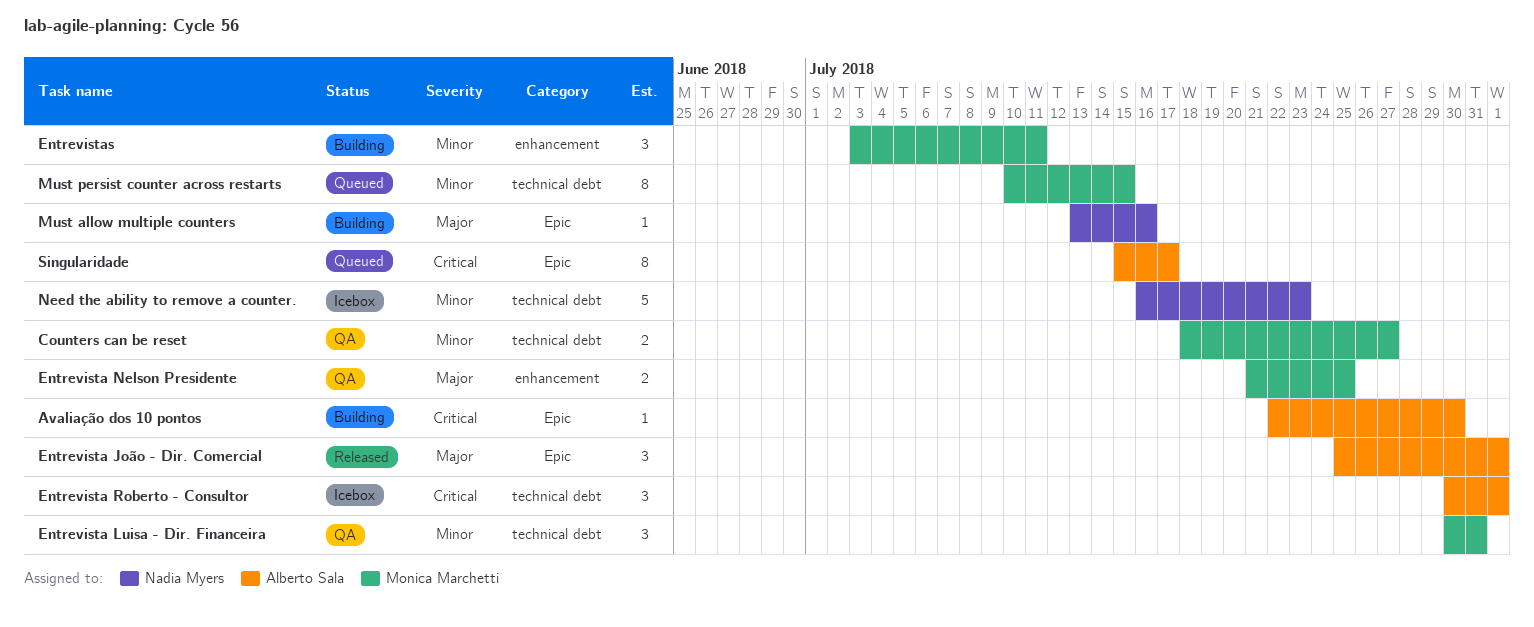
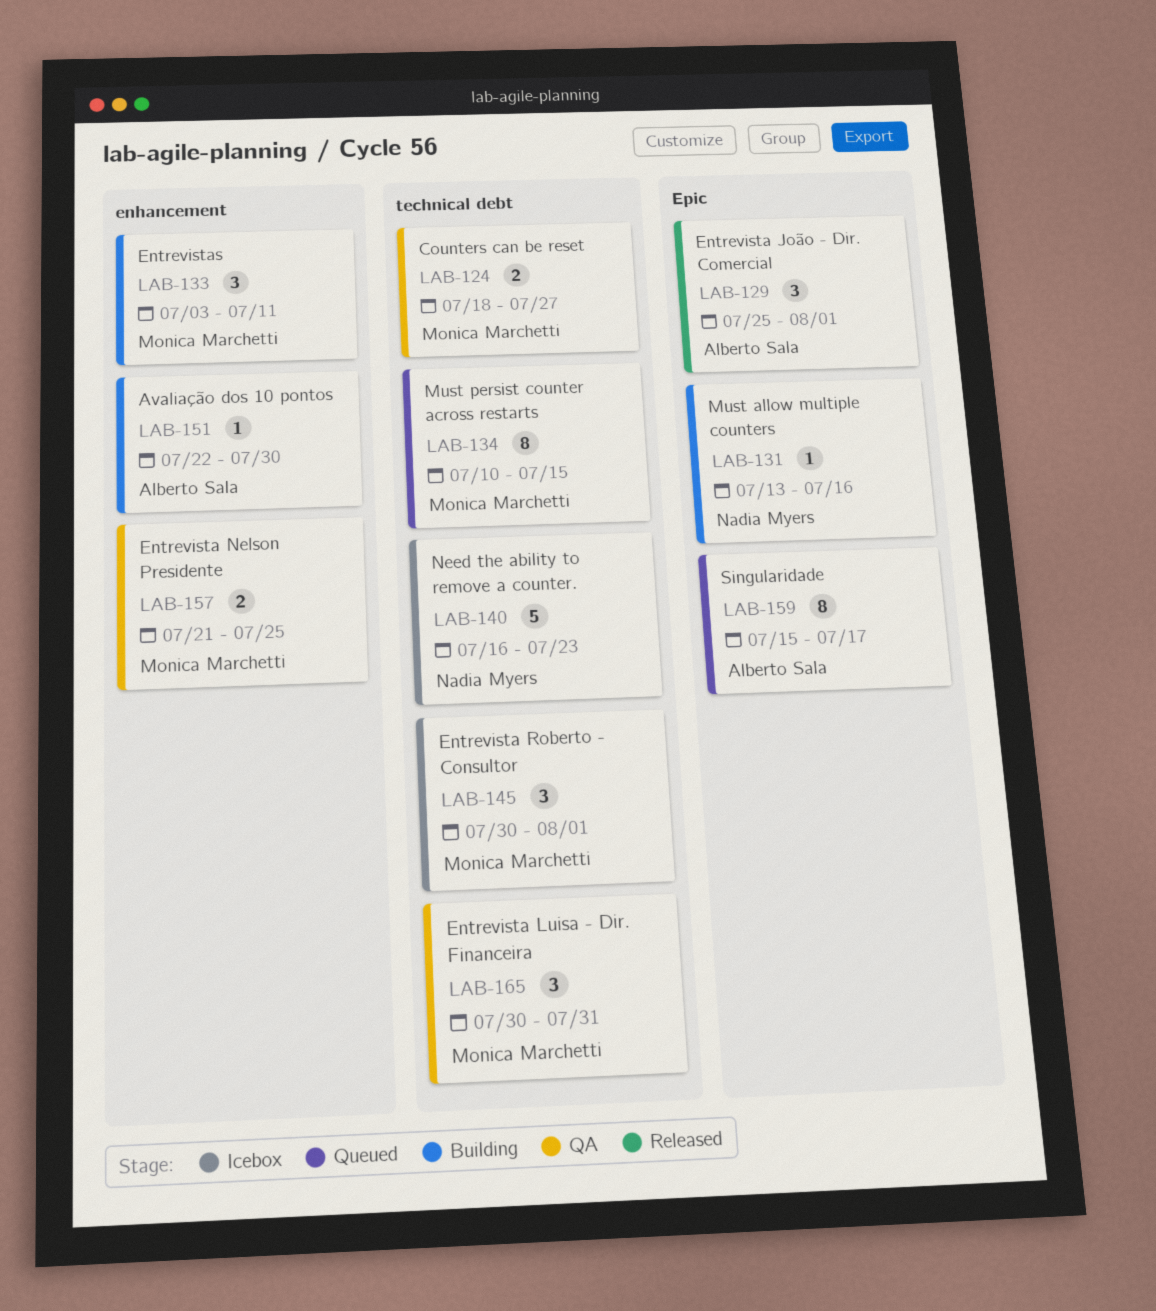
Avaliação dos 10 pontos, label: Epic -> enhancement
Entrevista Roberto - Consultor, owner: Alberto Sala -> Monica Marchetti

